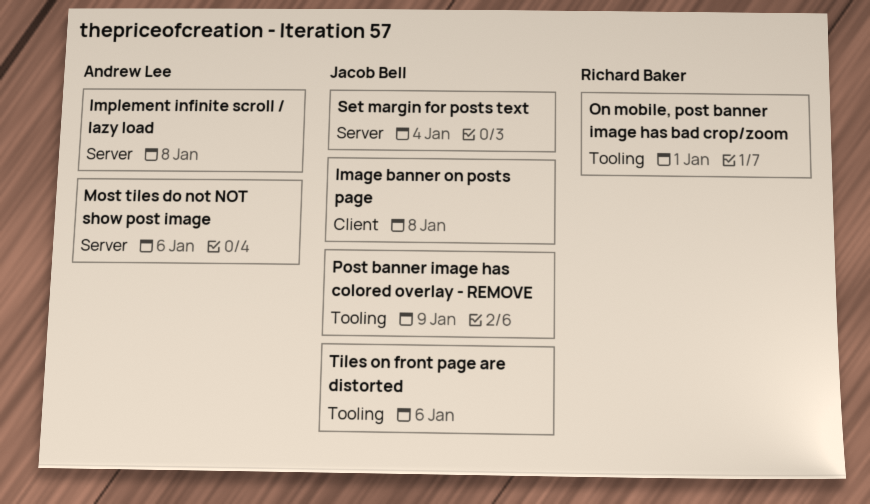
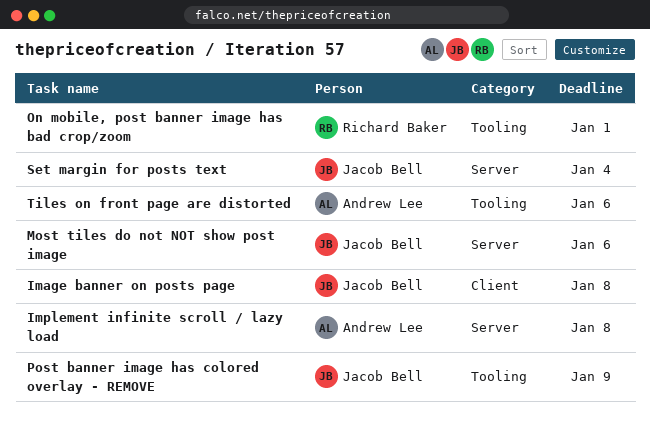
Most tiles do not NOT show post image, owner: Andrew Lee -> Jacob Bell
Tiles on front page are distorted, owner: Jacob Bell -> Andrew Lee

